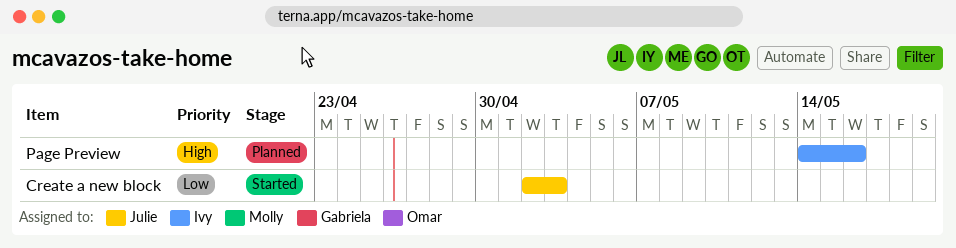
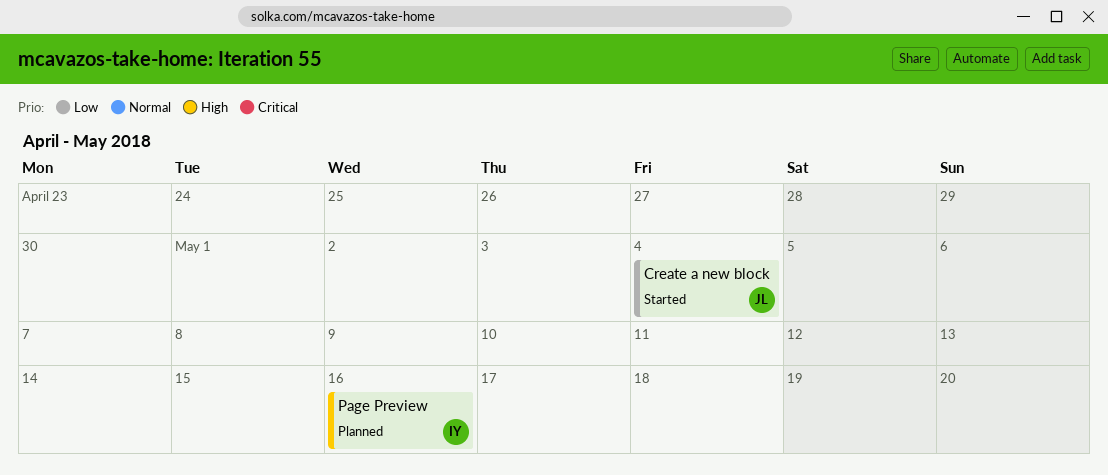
Create a new block, due: May 3 -> May 4

